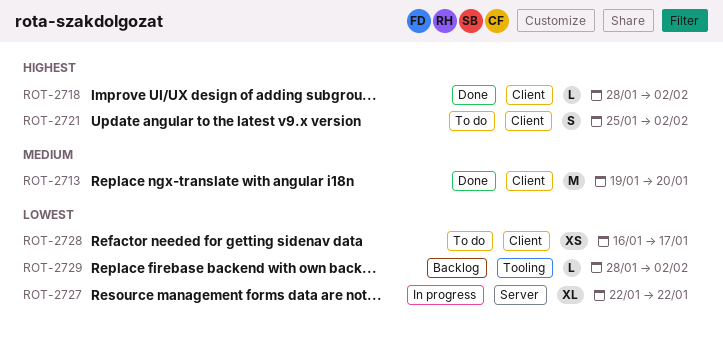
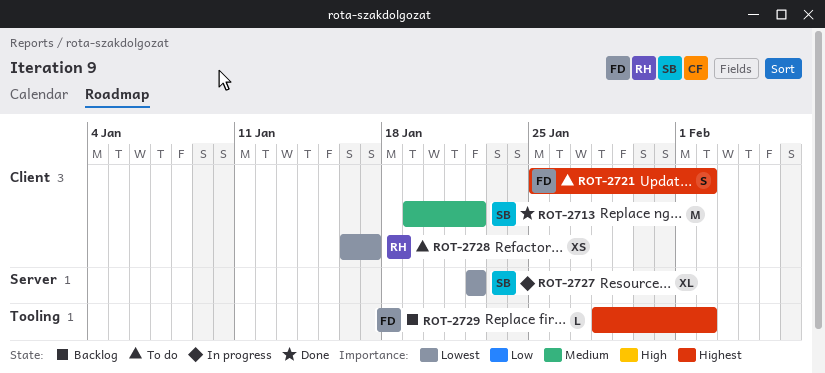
ROT-2713, due: Jan 20 -> Jan 22
ROT-2718: present -> none
ROT-2729, priority: Lowest -> Highest

